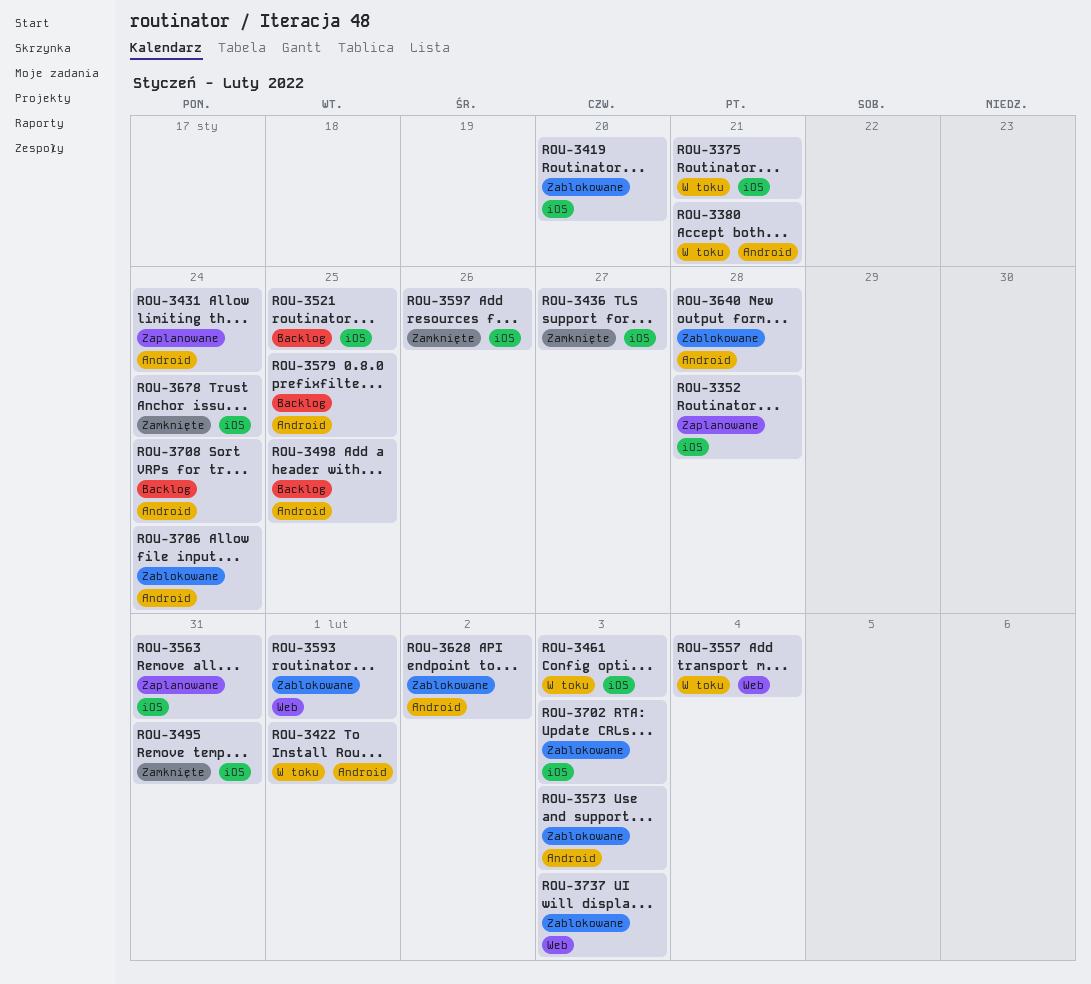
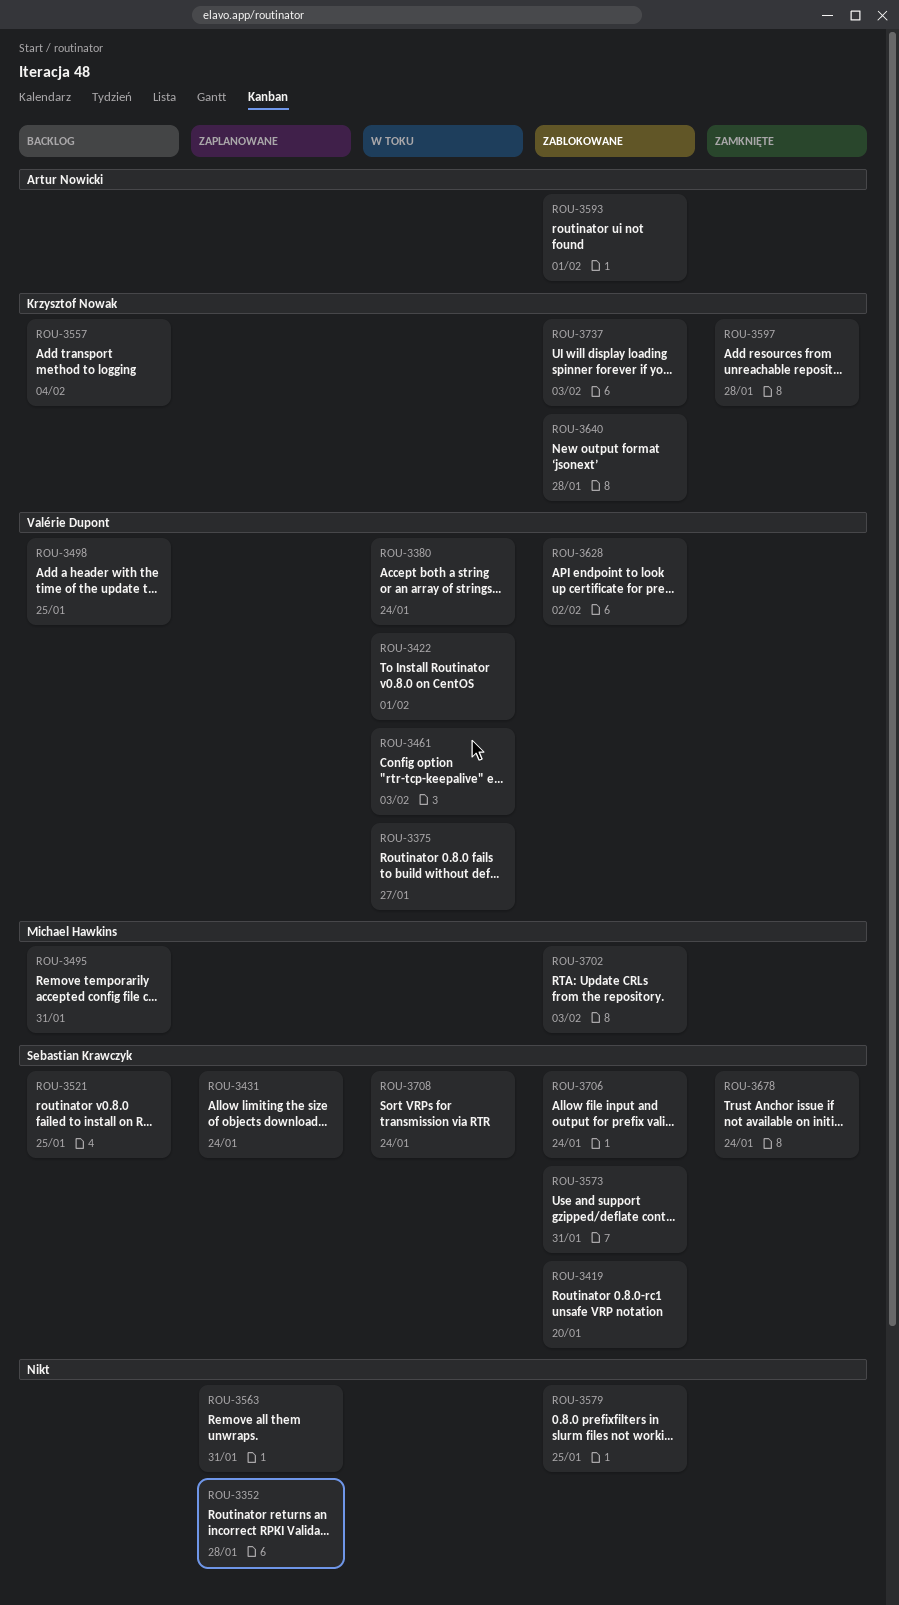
ROU-3375, due: Jan 21 -> Jan 27
ROU-3380, due: Jan 21 -> Jan 24
ROU-3436: present -> none
ROU-3495, status: Zamknięte -> Backlog
ROU-3557, status: W toku -> Backlog
ROU-3573, due: Feb 3 -> Jan 31
ROU-3579, status: Backlog -> Zablokowane
ROU-3597, due: Jan 26 -> Jan 28
ROU-3708, status: Backlog -> W toku

